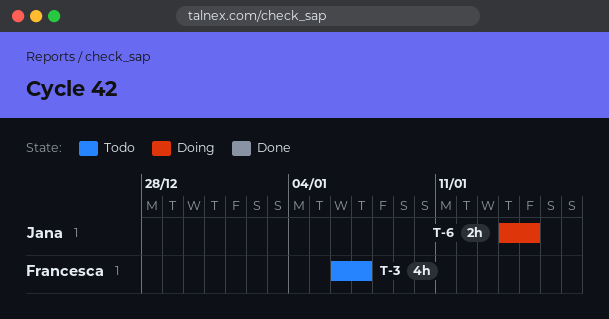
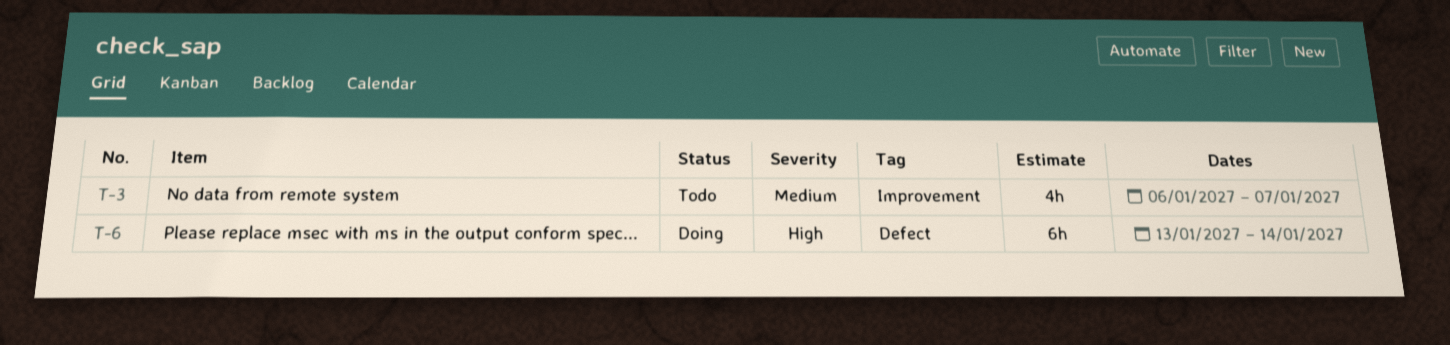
T-6, estimate: 2h -> 6h
T-6, start: Jan 14 -> Jan 13
T-6, due: Jan 15 -> Jan 14

